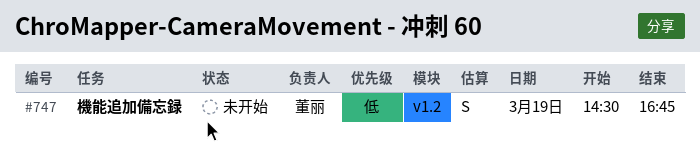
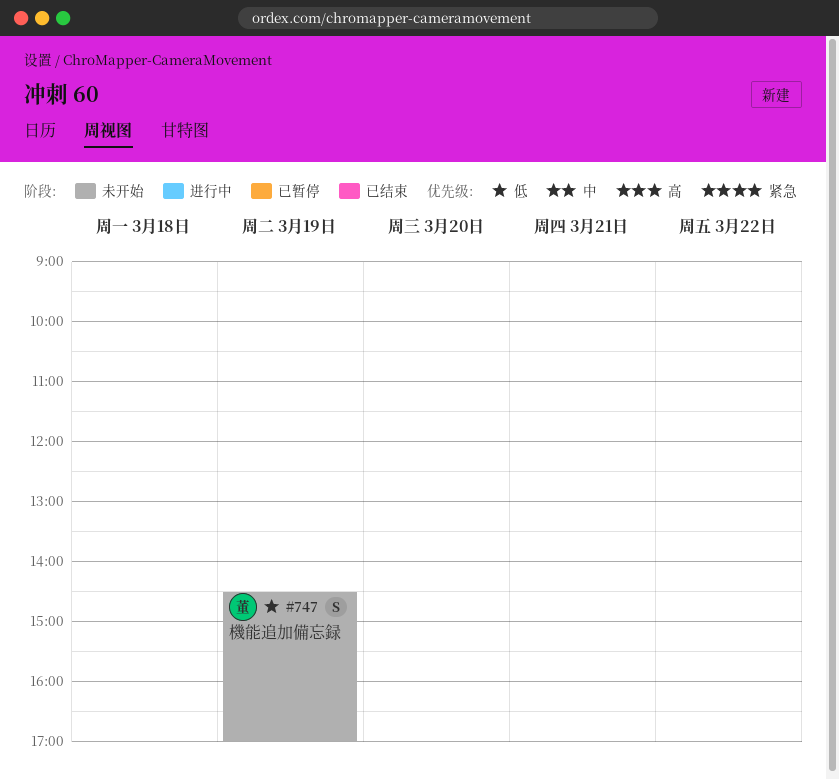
#747, ends: 16:45 -> 17:00

